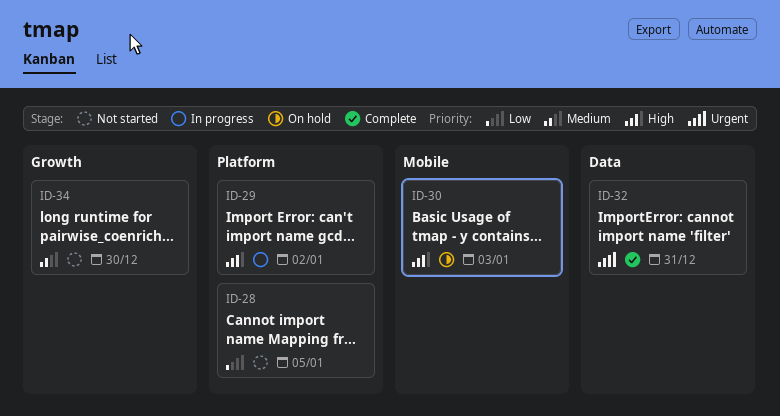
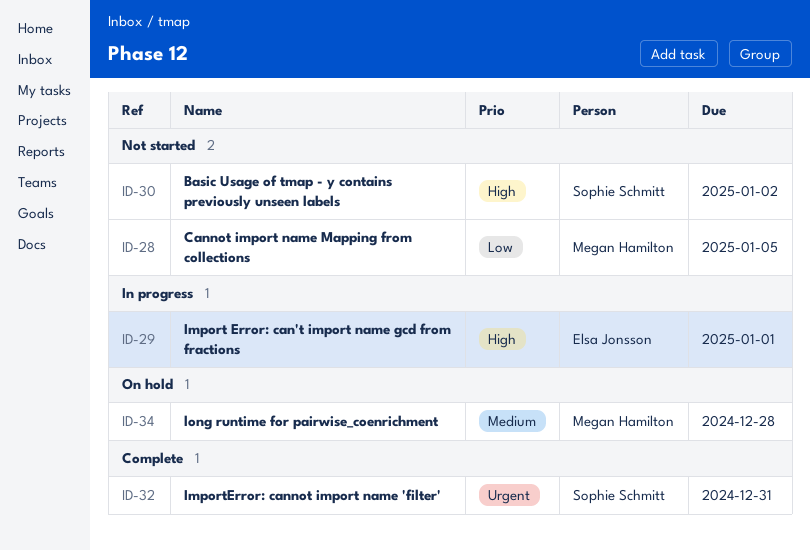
ID-29, due: Jan 2 -> Jan 1
ID-30, status: On hold -> Not started
ID-30, due: Jan 3 -> Jan 2
ID-34, status: Not started -> On hold
ID-34, due: Dec 30 -> Dec 28

